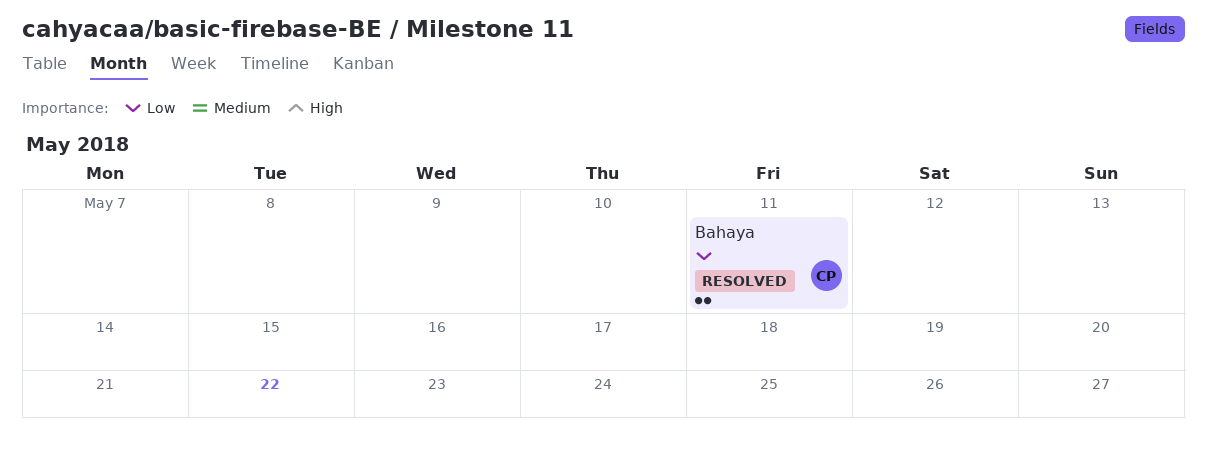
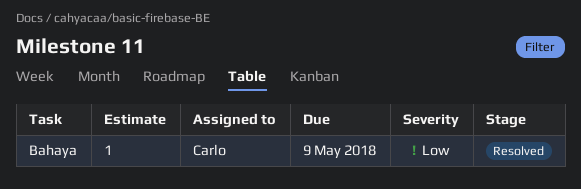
Bahaya, estimate: 2 -> 1
Bahaya, due: May 11 -> May 9

